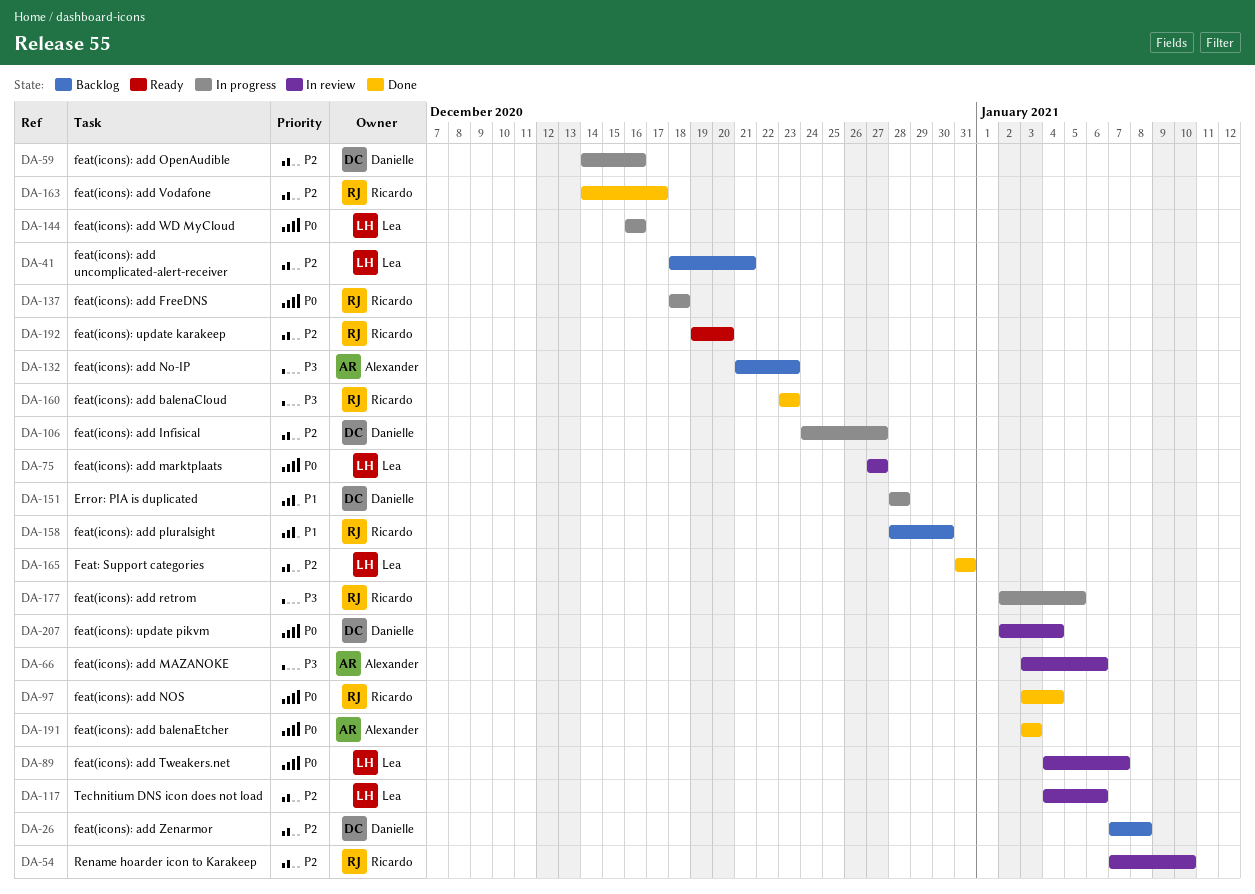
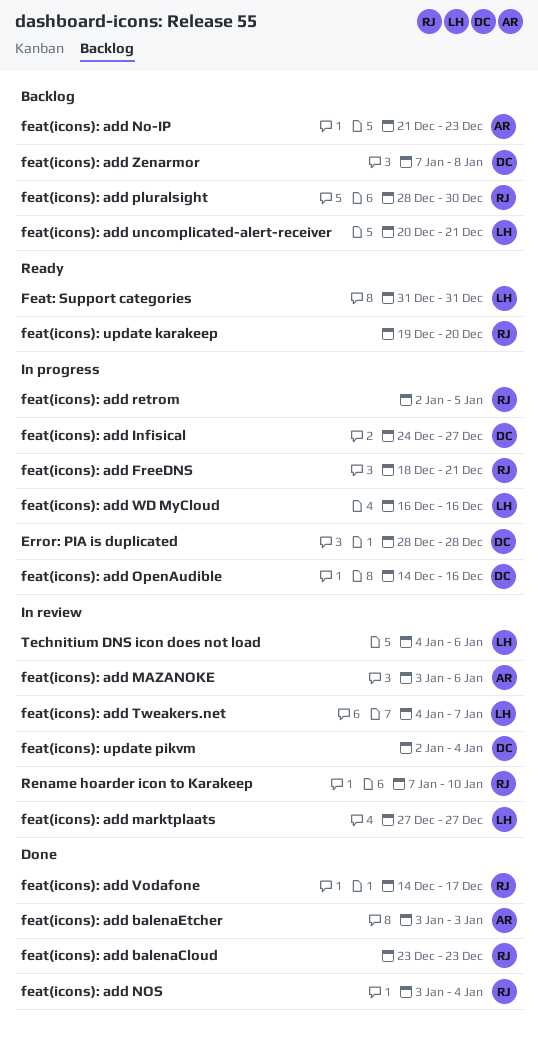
feat(icons): add FreeDNS, due: Dec 18 -> Dec 21
feat(icons): add uncomplicated-alert-receiver, start: Dec 18 -> Dec 20
Feat: Support categories, status: Done -> Ready

